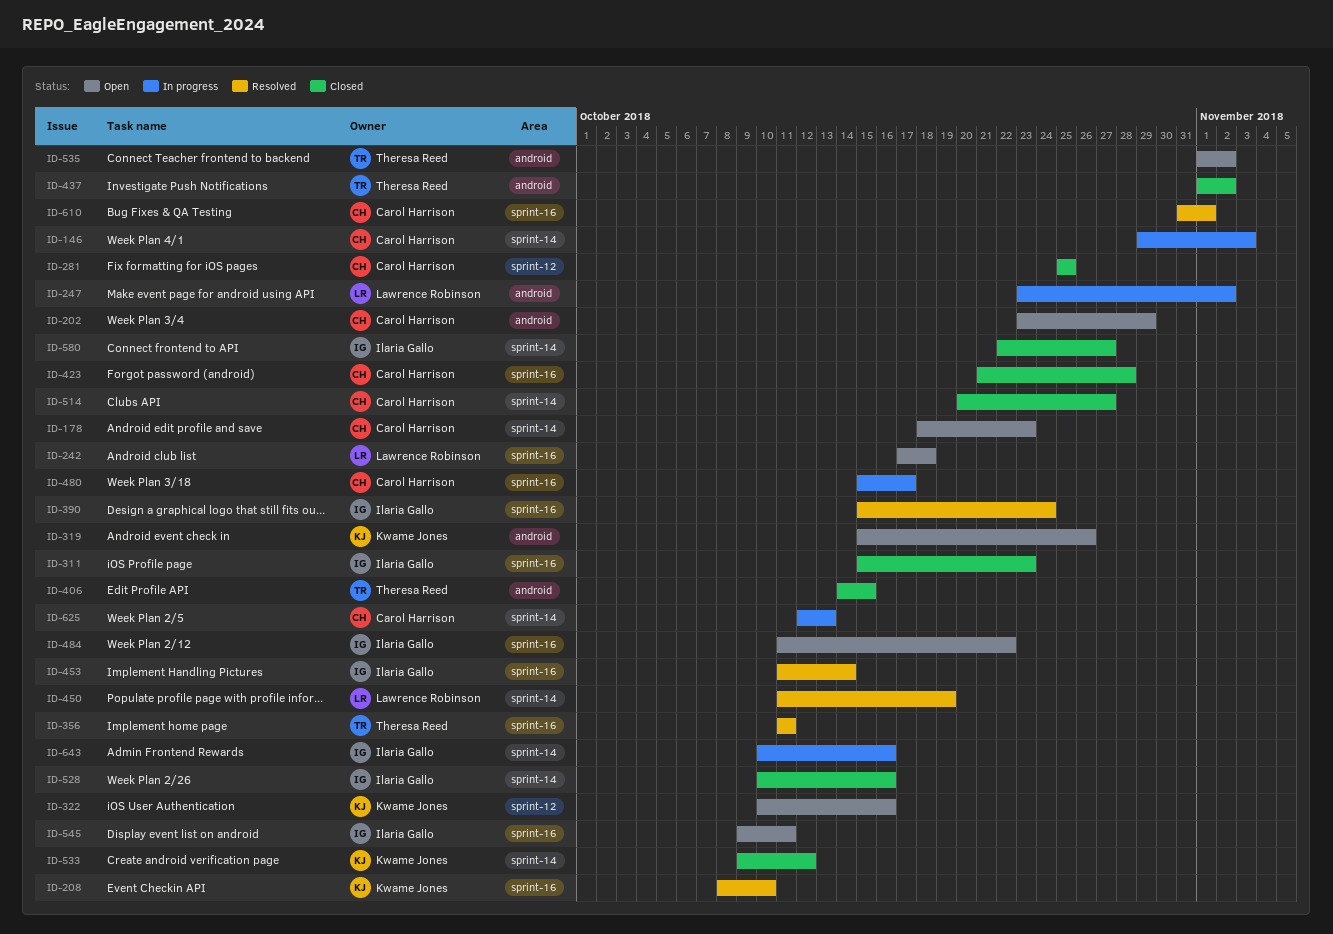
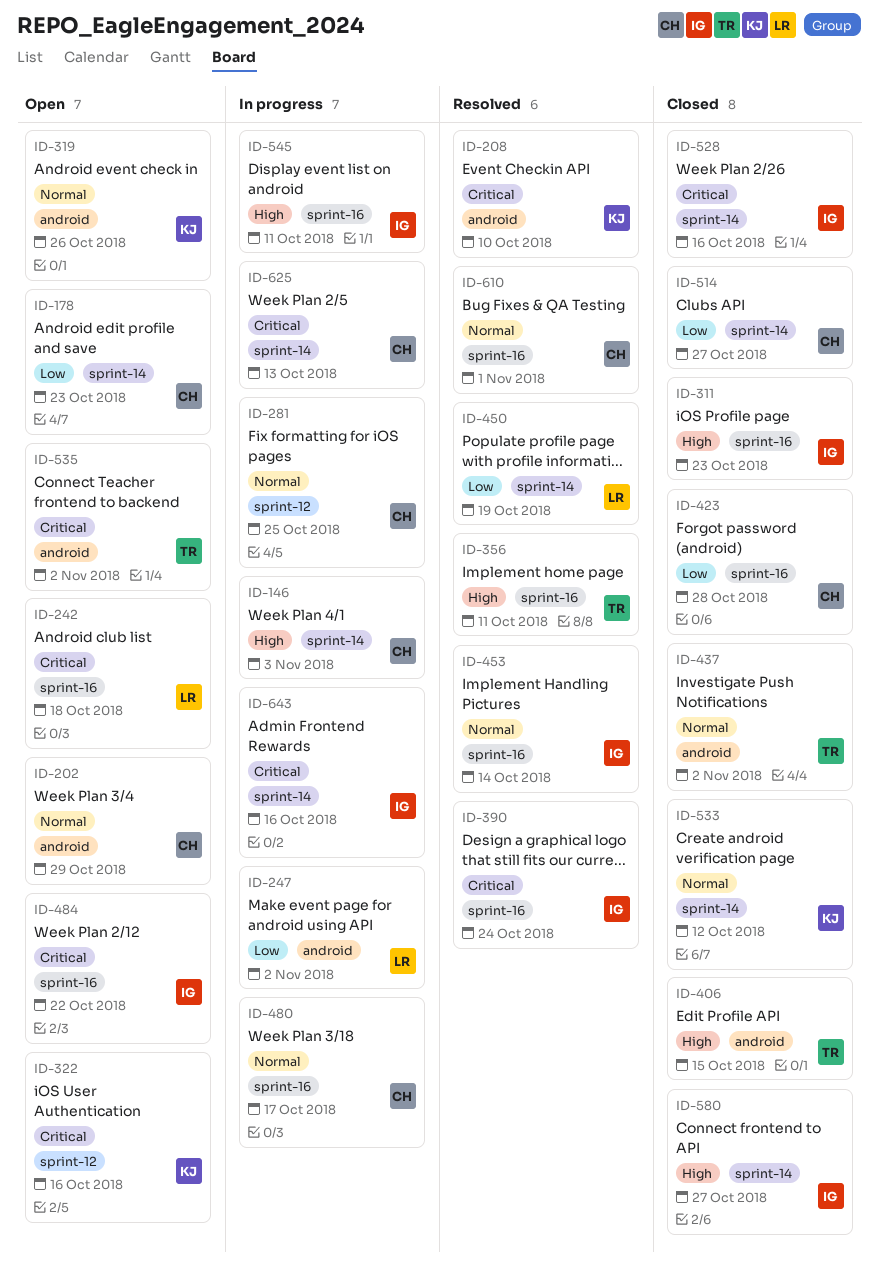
ID-208, label: sprint-16 -> android
ID-281, status: Closed -> In progress
ID-545, status: Open -> In progress

